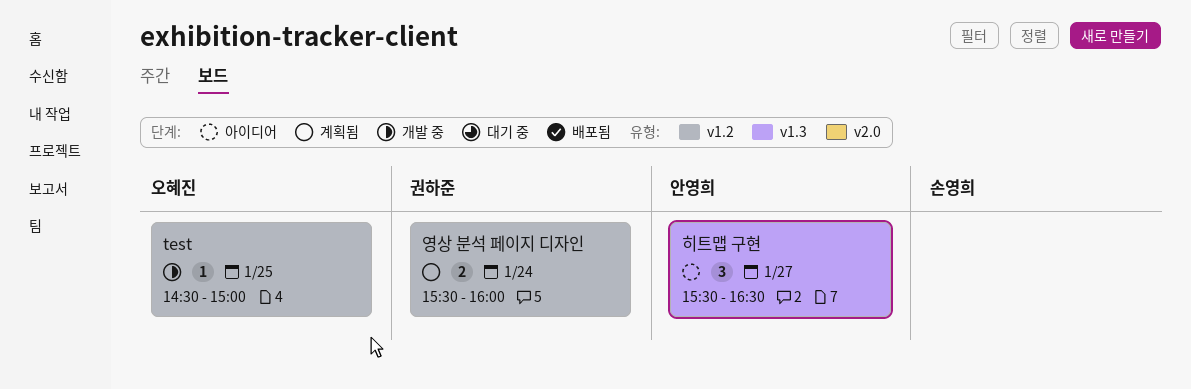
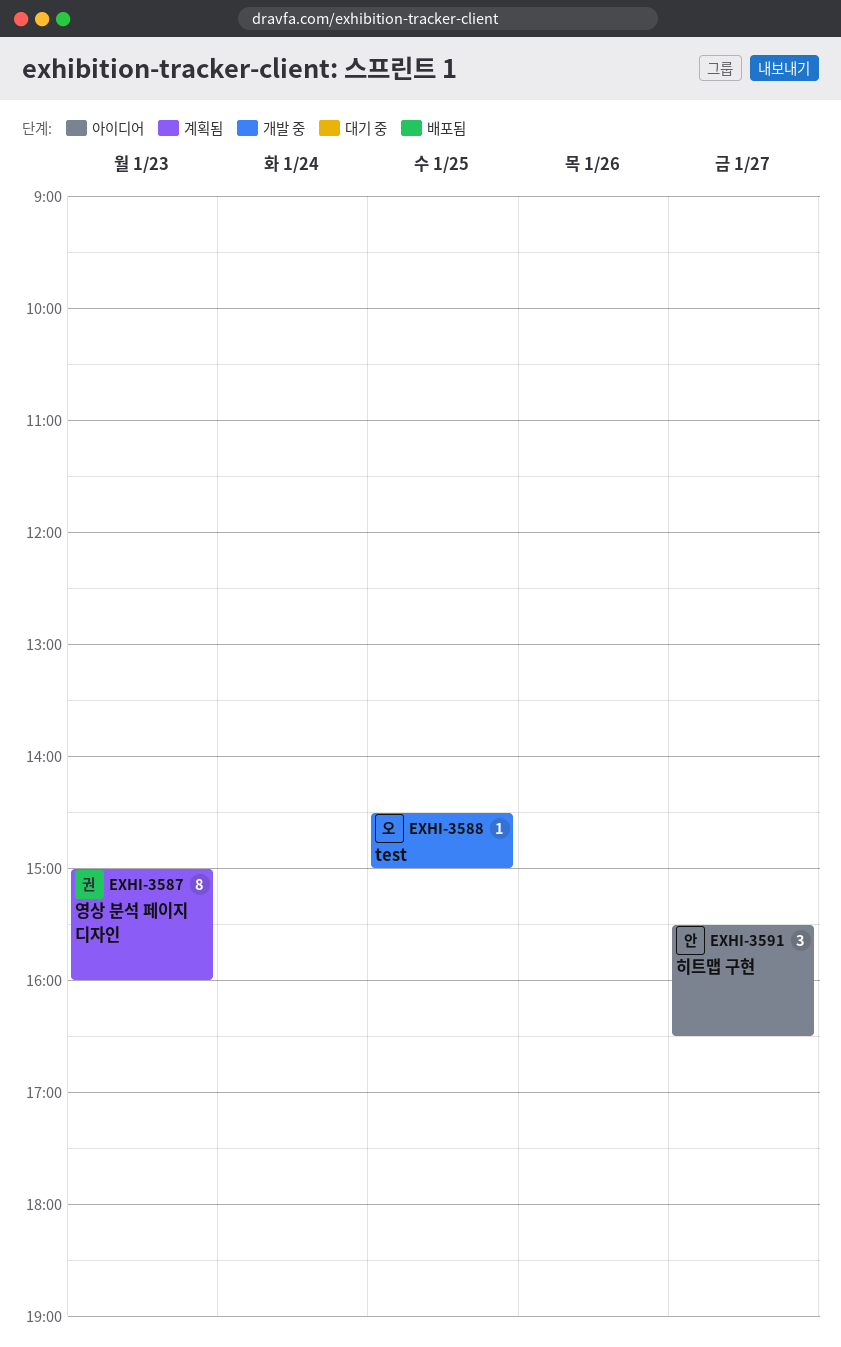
영상 분석 페이지 디자인, estimate: 2 -> 8
영상 분석 페이지 디자인, day: Jan 24 -> Jan 23
영상 분석 페이지 디자인, begins: 15:30 -> 15:00

